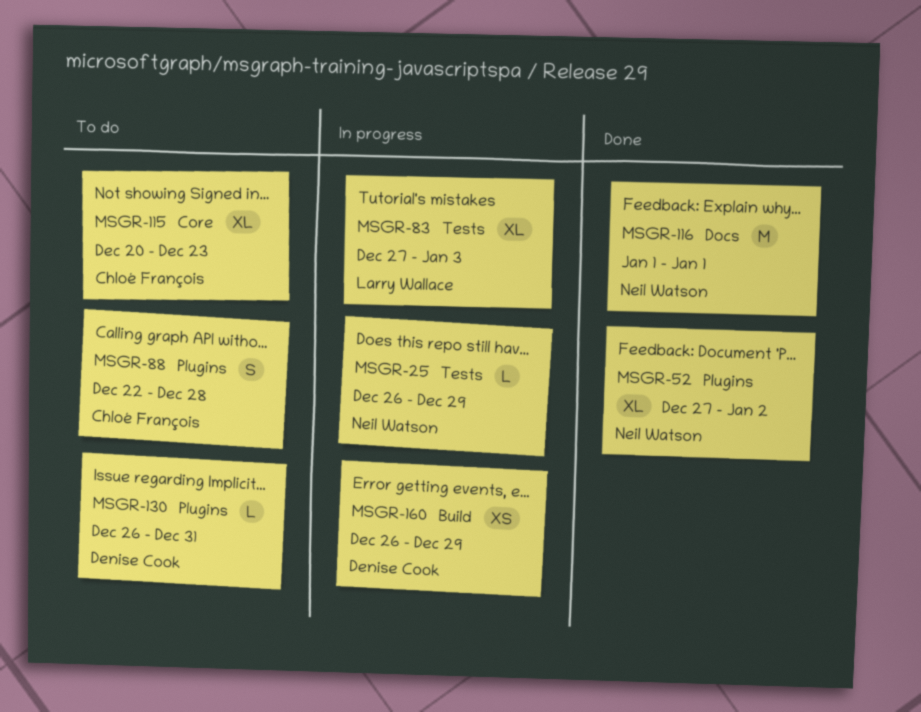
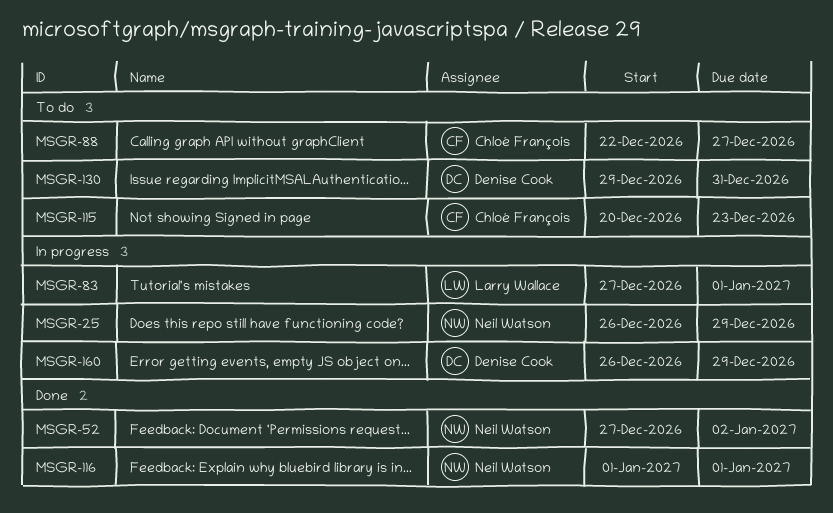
MSGR-83, due: Jan 3 -> Jan 1
MSGR-88, due: Dec 28 -> Dec 27
MSGR-130, start: Dec 26 -> Dec 29

